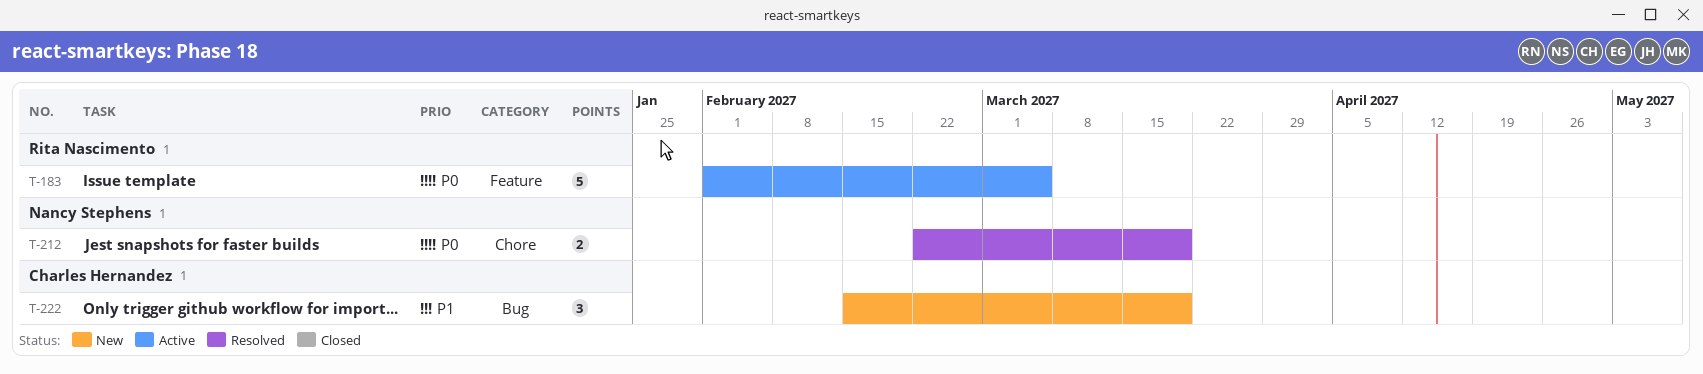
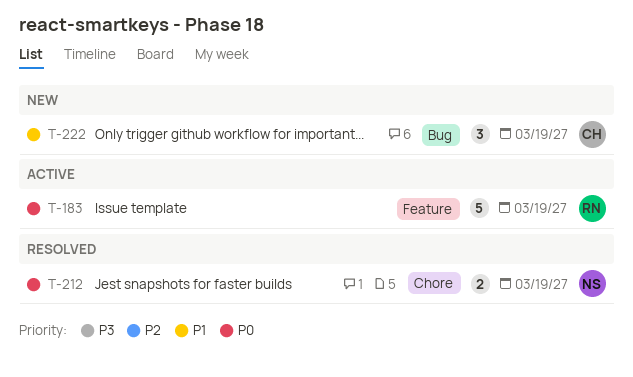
T-183, due: Mar 5 -> Mar 19

